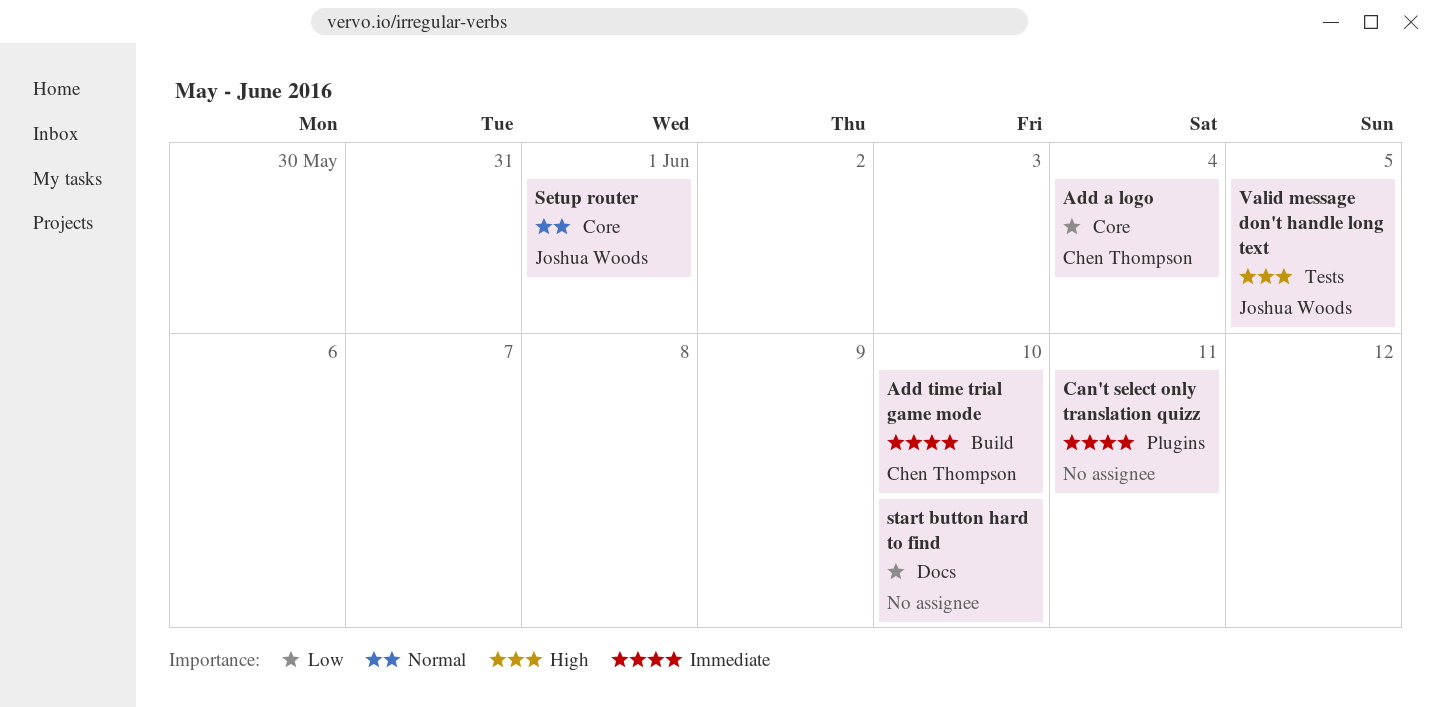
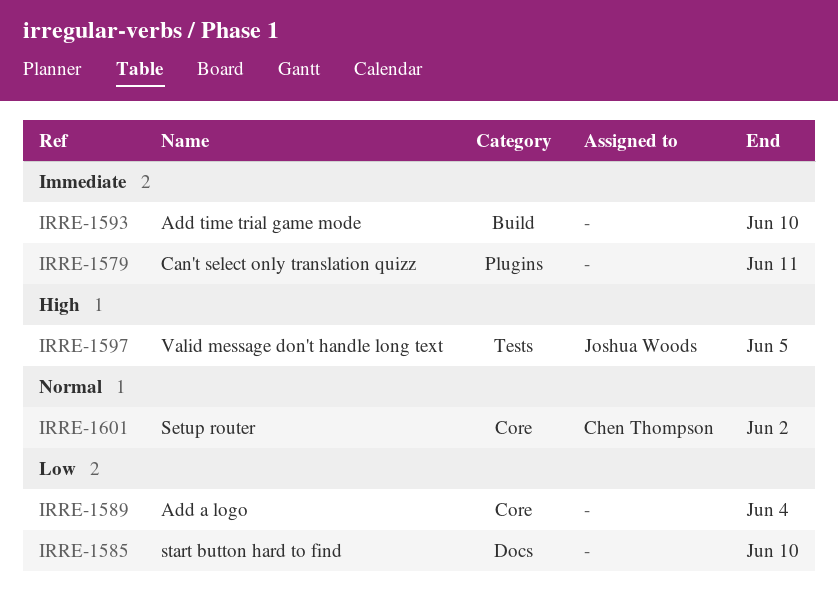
Add a logo, owner: Chen Thompson -> none
Add time trial game mode, owner: Chen Thompson -> none
Setup router, owner: Joshua Woods -> Chen Thompson
Setup router, due: Jun 1 -> Jun 2

